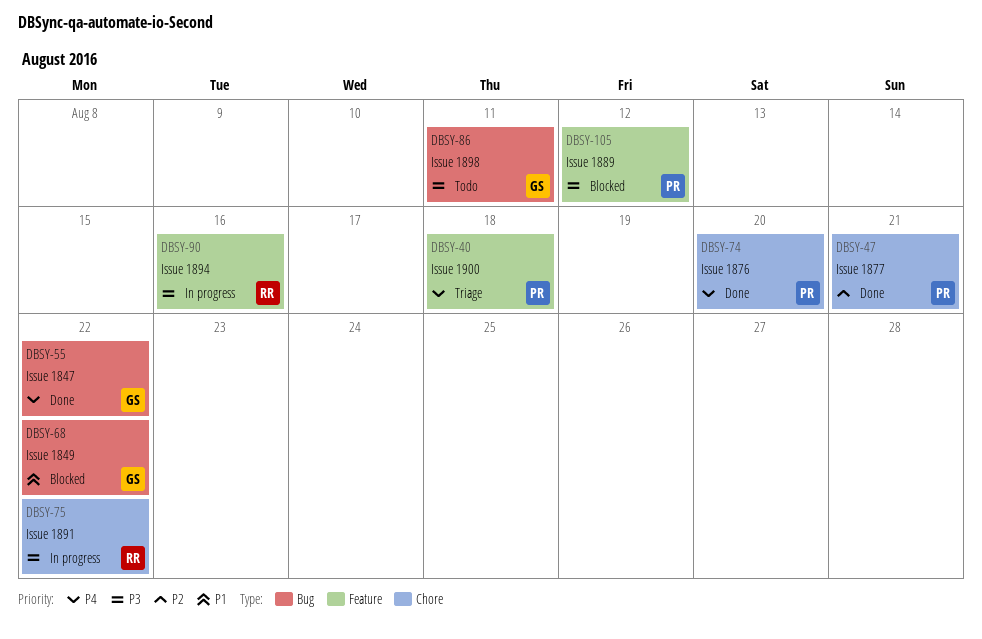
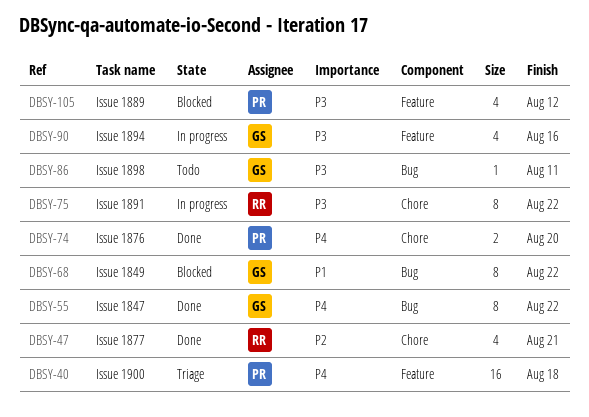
DBSY-47, owner: PR -> RR
DBSY-90, owner: RR -> GS

